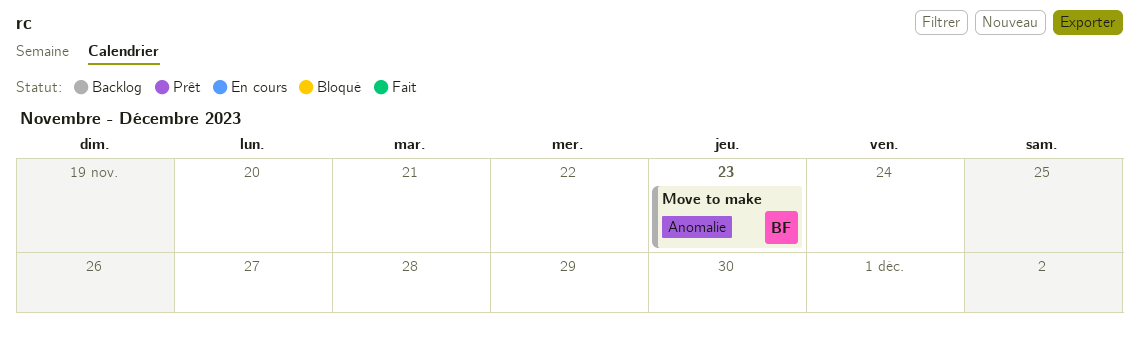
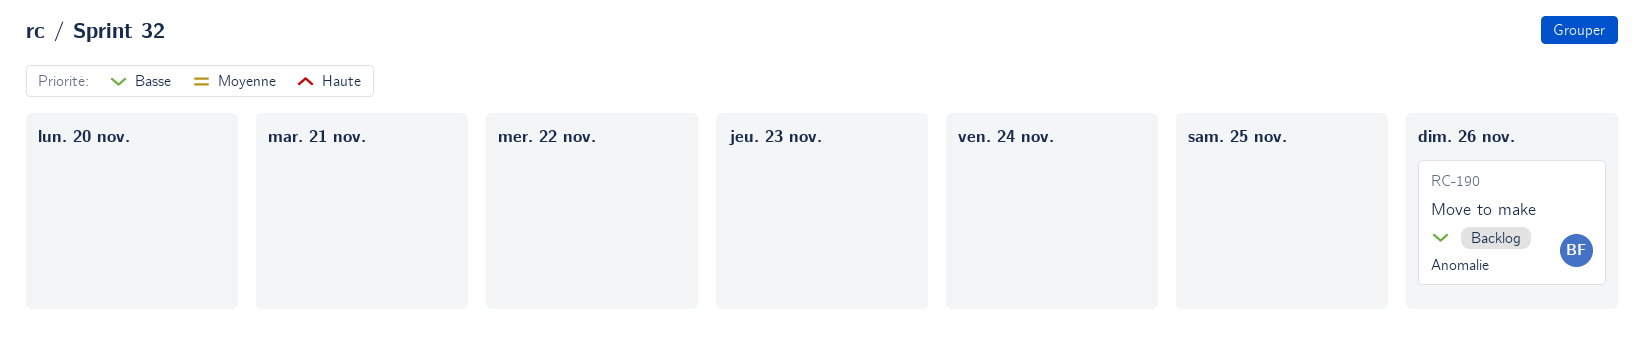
Move to make, due: Nov 23 -> Nov 26

